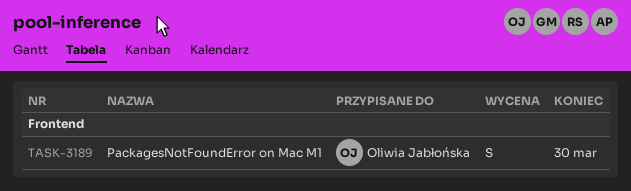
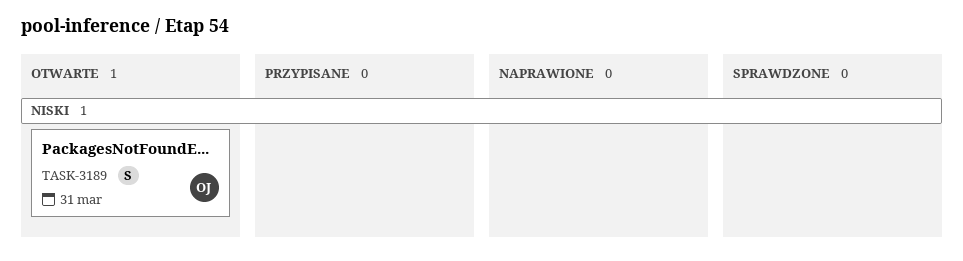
TASK-3189, due: Mar 30 -> Mar 31

